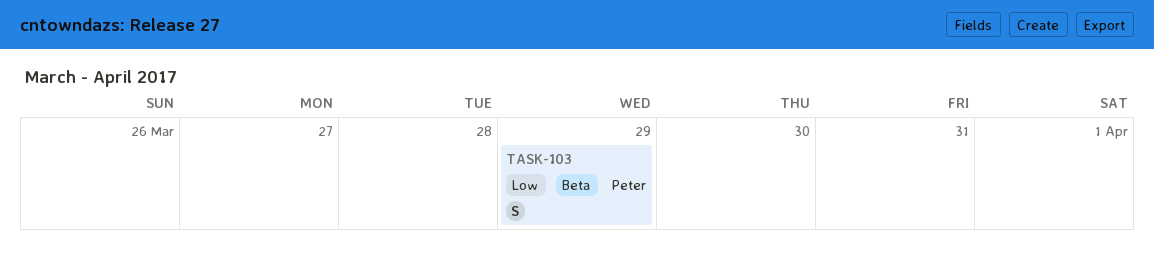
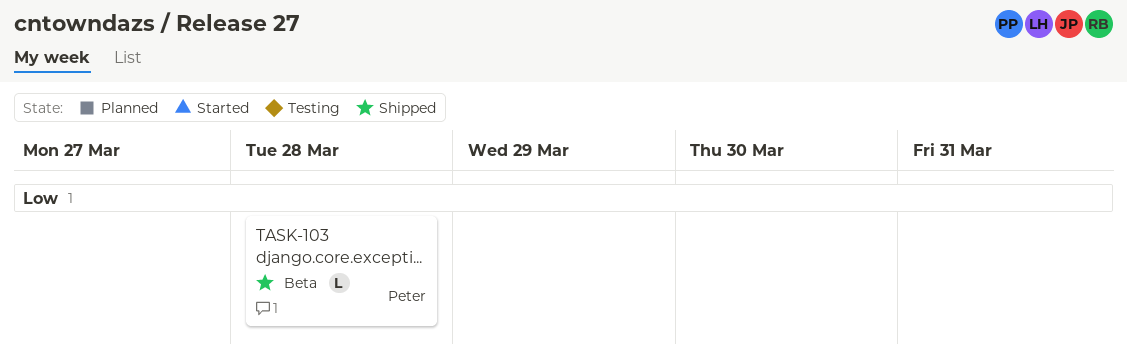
TASK-103, estimate: S -> L
TASK-103, due: Mar 29 -> Mar 28

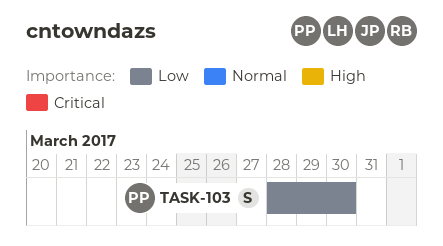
TASK-103, estimate: L -> S
TASK-103, due: Mar 28 -> Mar 30

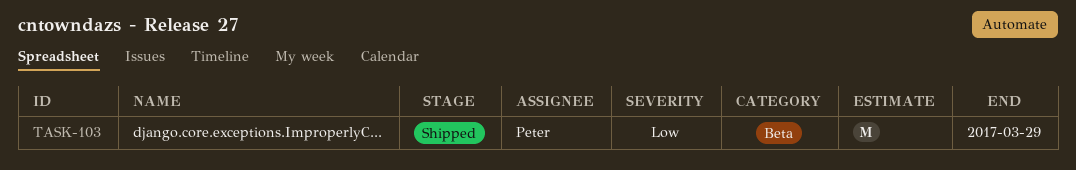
TASK-103, estimate: S -> M
TASK-103, due: Mar 30 -> Mar 29

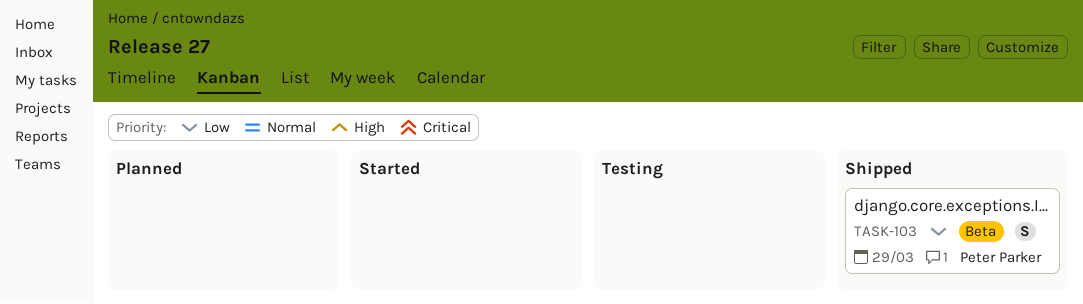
TASK-103, estimate: M -> S

